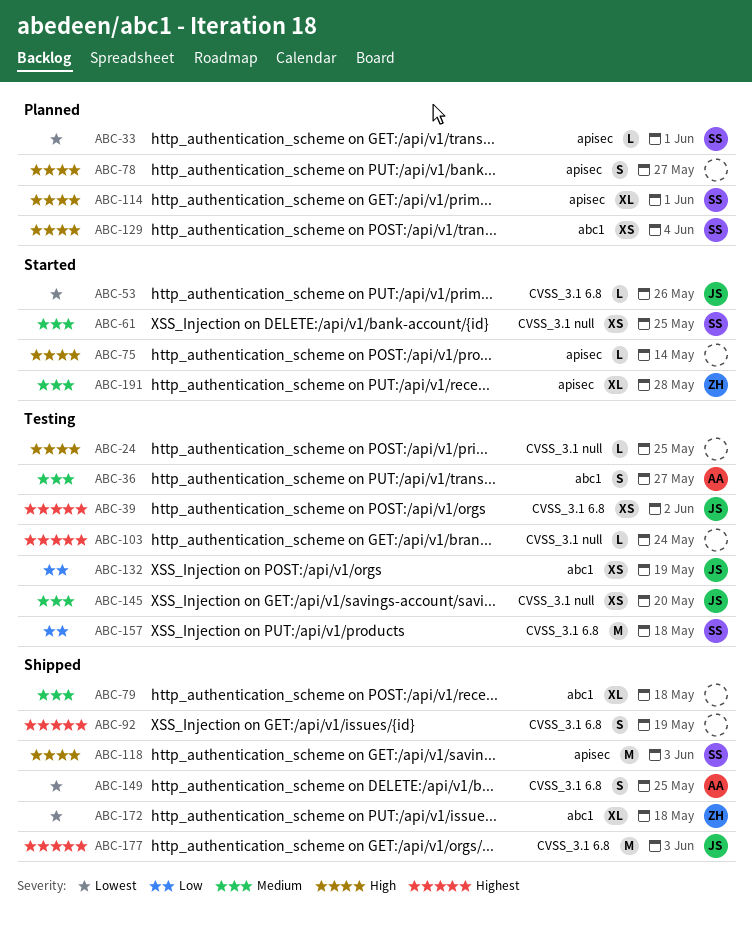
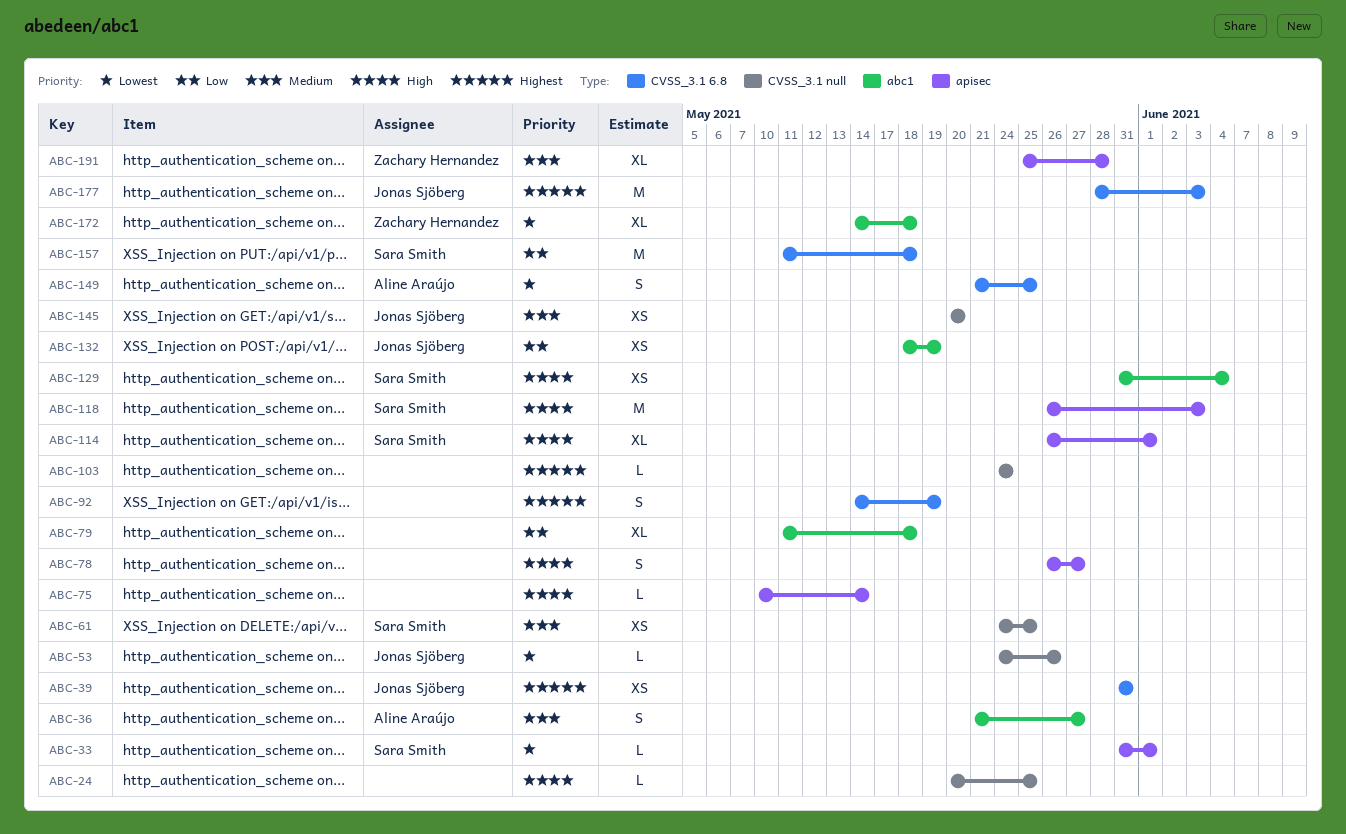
ABC-39, due: Jun 2 -> May 31
ABC-53, label: CVSS_3.1 6.8 -> CVSS_3.1 null
ABC-79, priority: Medium -> Low

